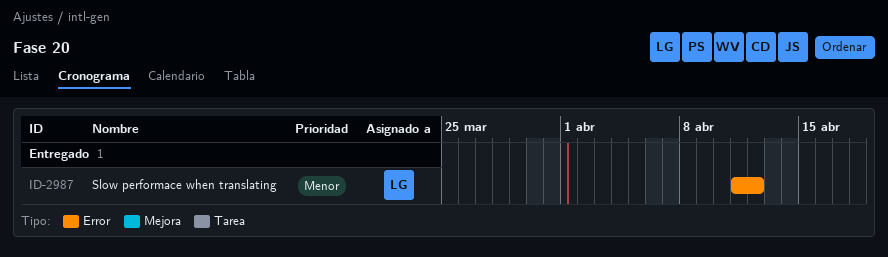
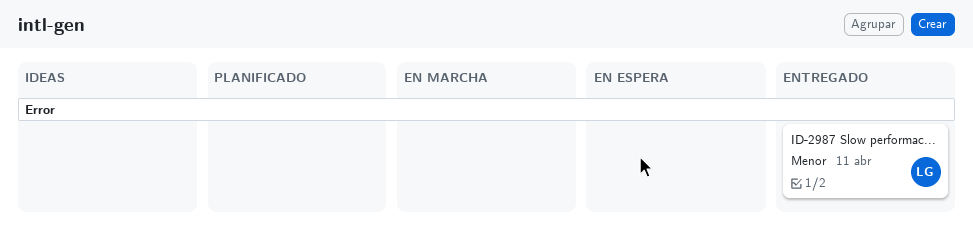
ID-2987, due: Apr 12 -> Apr 11

